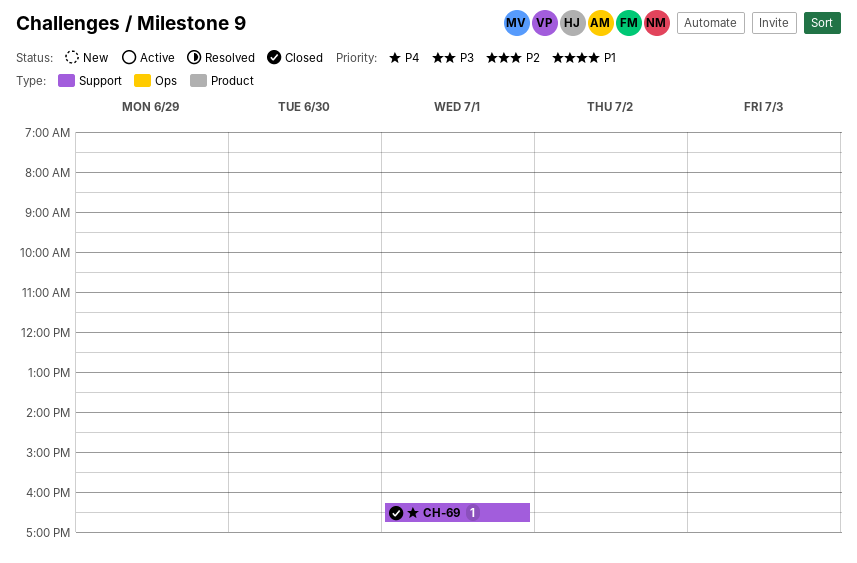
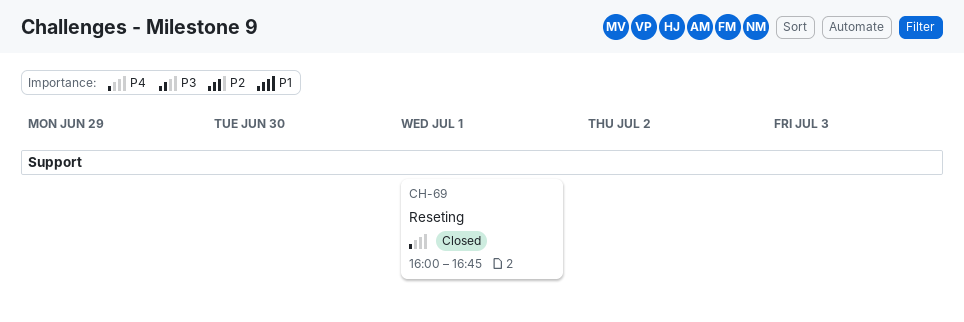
CH-69, begins: 16:15 -> 16:00

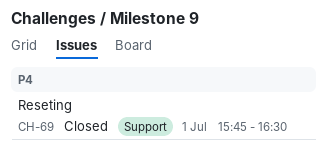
CH-69, begins: 16:00 -> 15:45
CH-69, ends: 16:45 -> 16:30

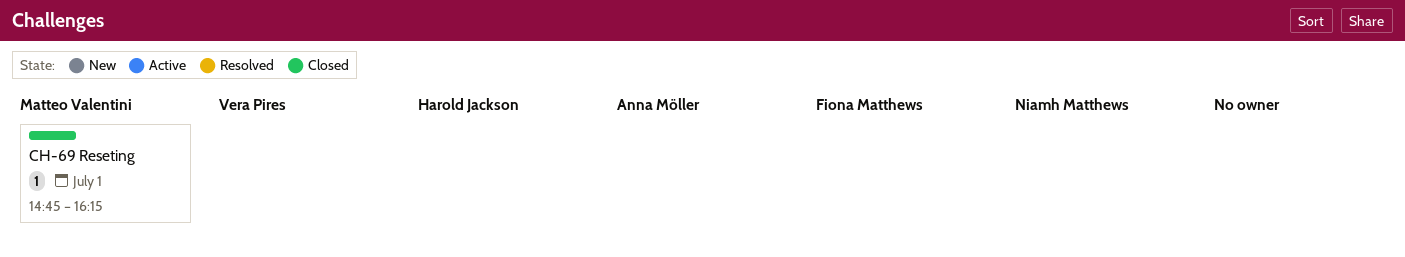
CH-69, begins: 15:45 -> 14:45
CH-69, ends: 16:30 -> 16:15

